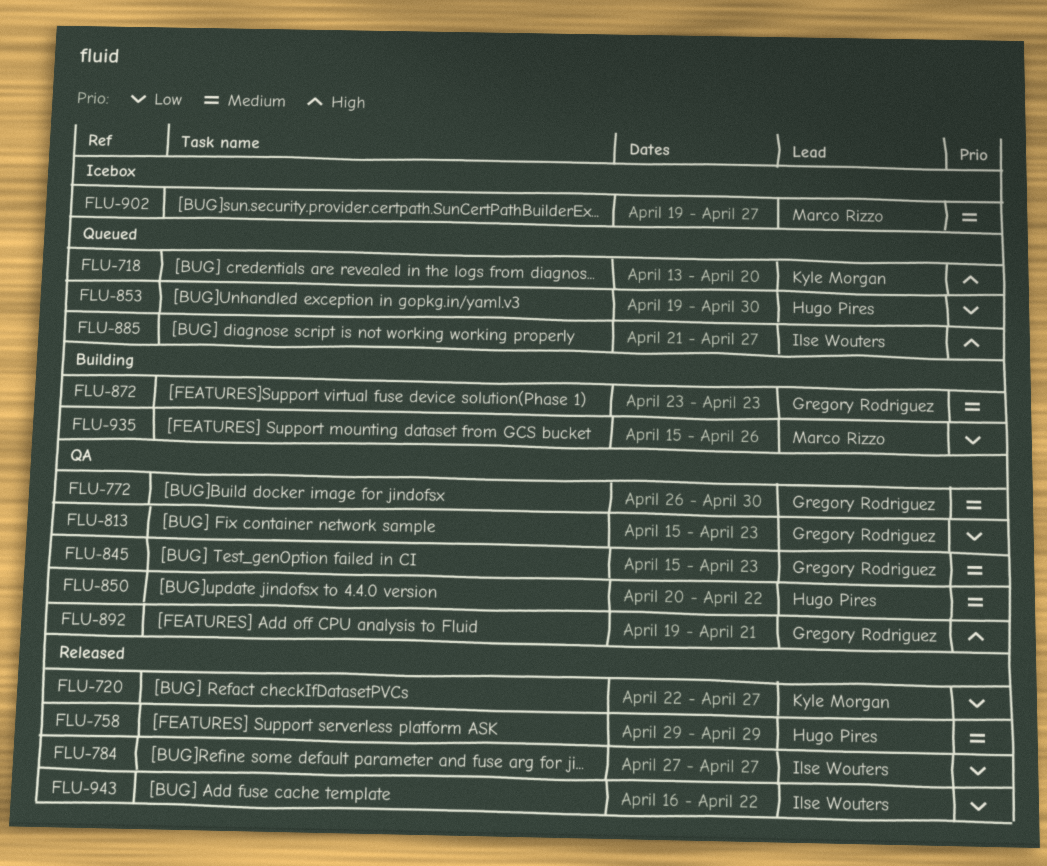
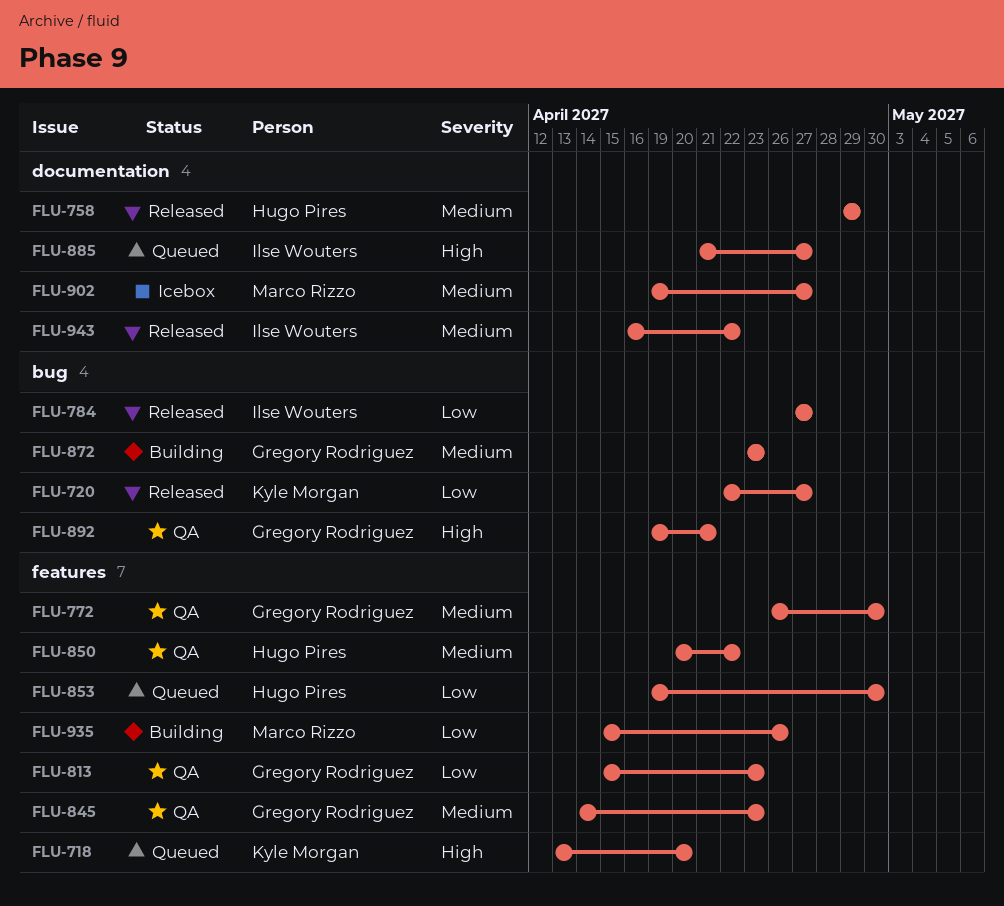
FLU-845, start: Apr 15 -> Apr 14
FLU-943, priority: Low -> Medium

